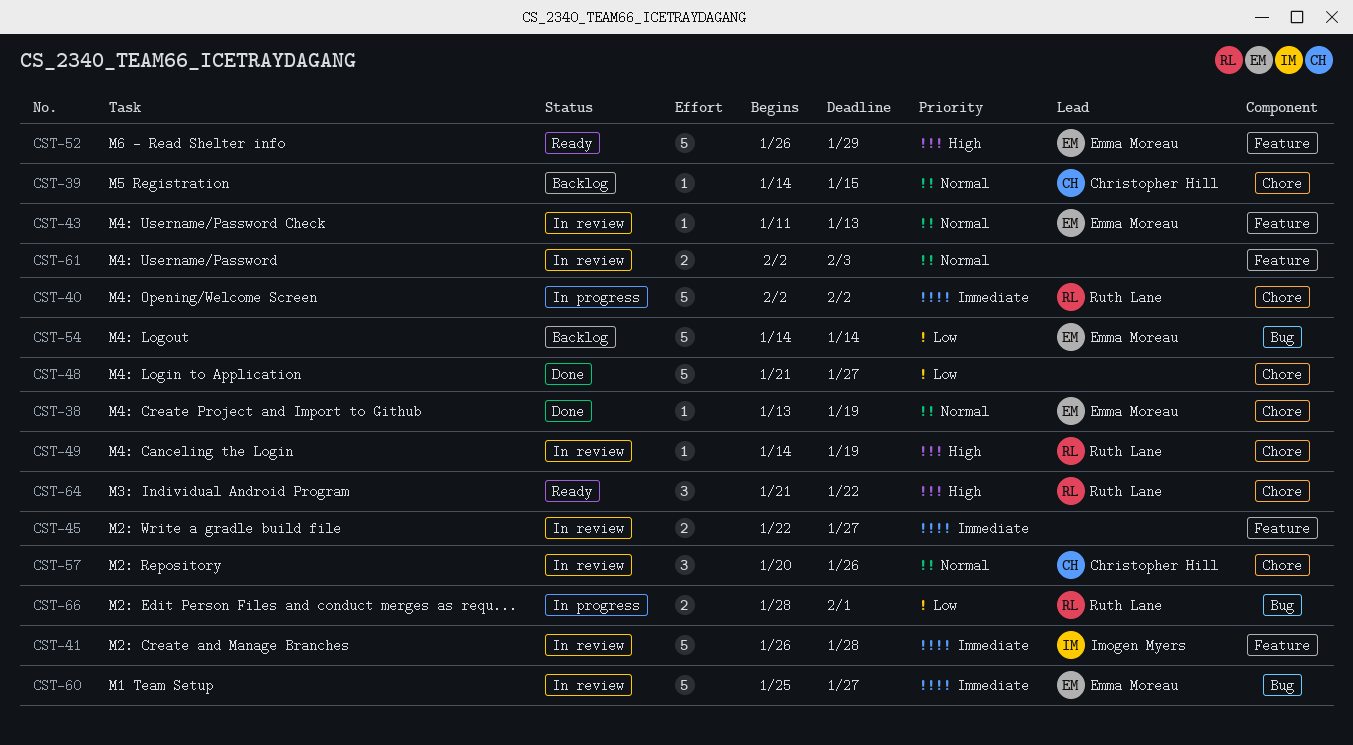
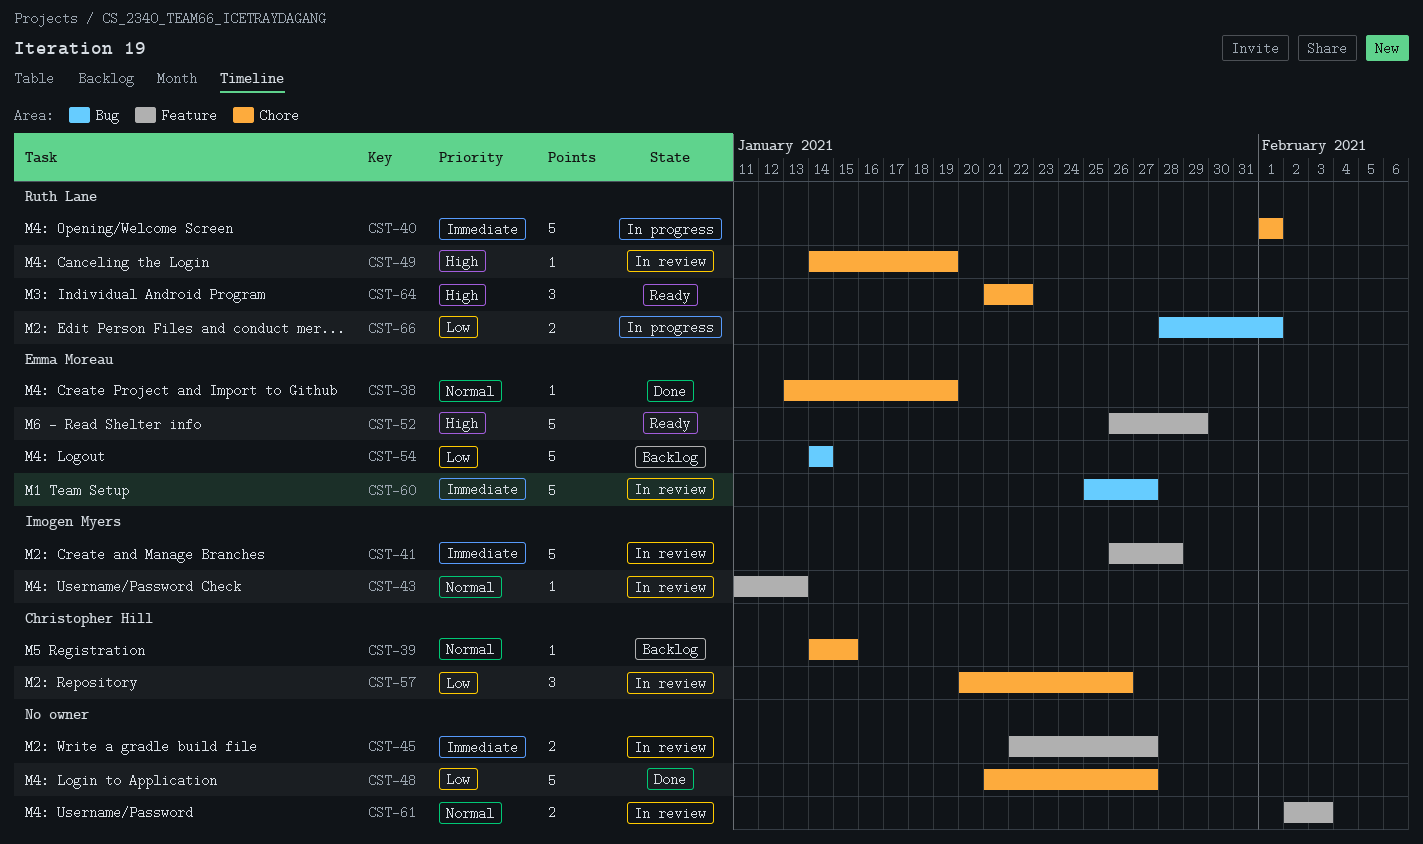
CST-40, start: Feb 2 -> Feb 1
CST-40, due: Feb 2 -> Feb 1
CST-43, owner: Emma Moreau -> Imogen Myers
CST-57, priority: Normal -> Low

